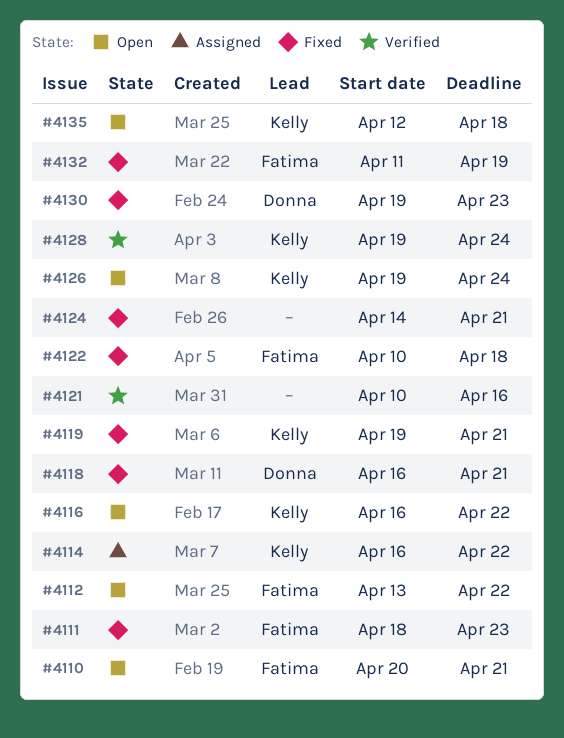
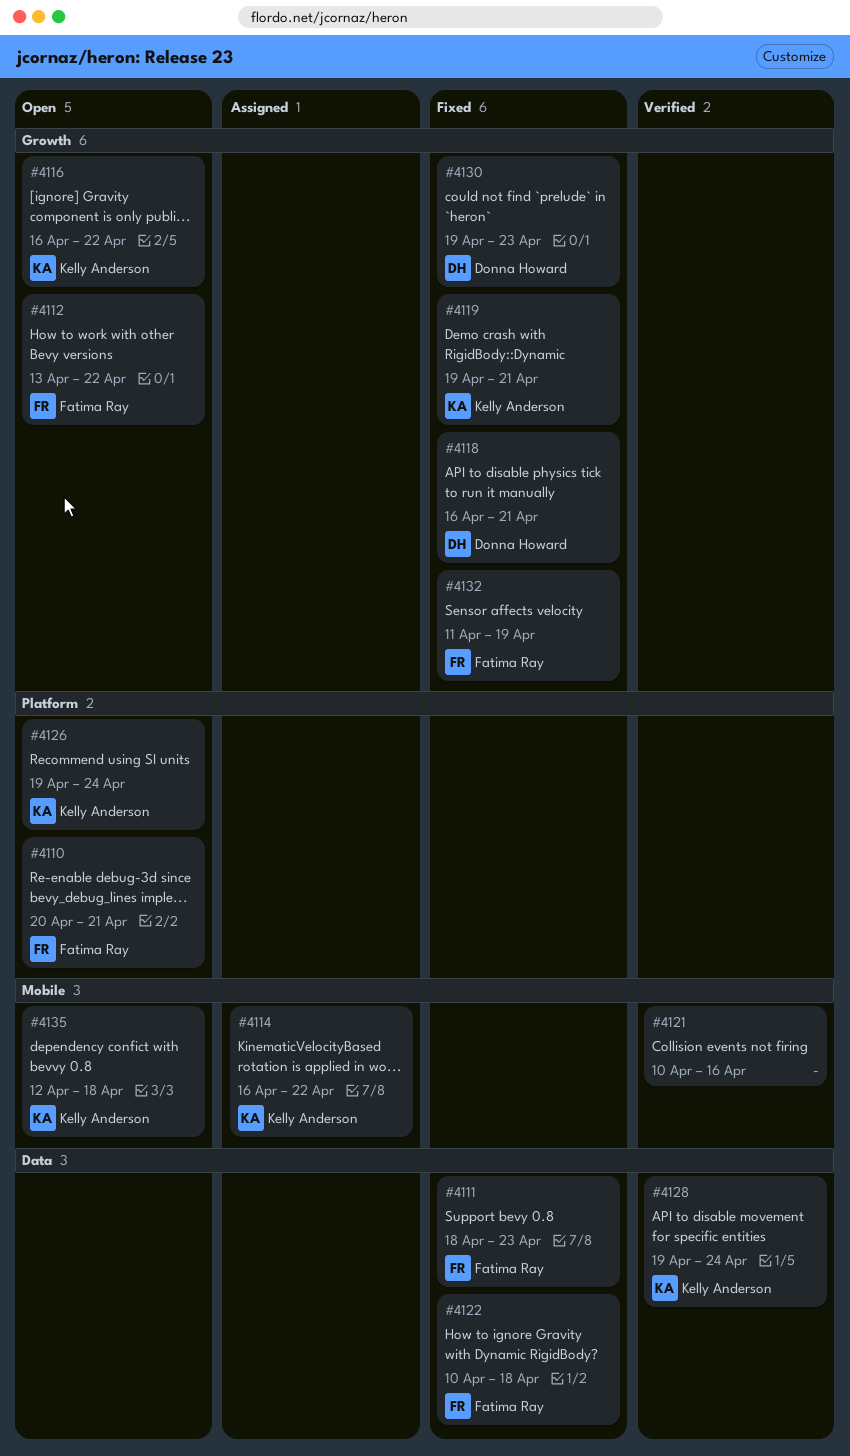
#4124: present -> none

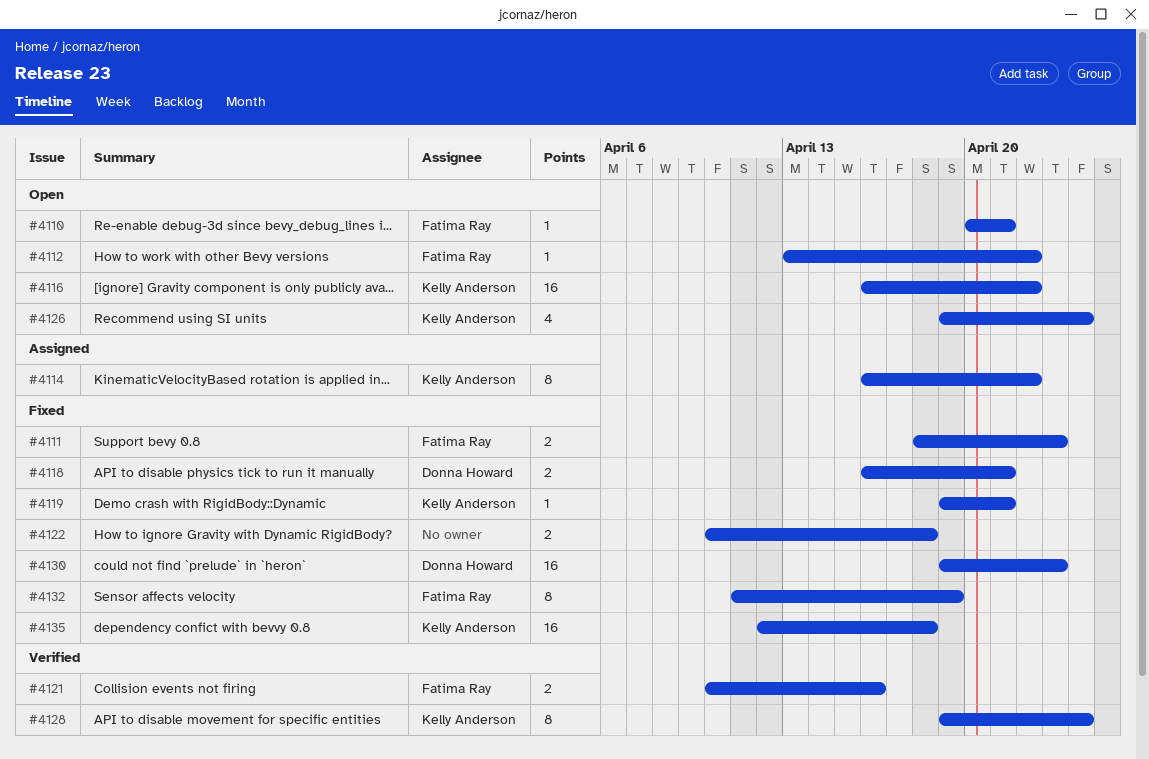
#4121, owner: none -> Fatima Ray
#4122, owner: Fatima Ray -> none
#4135, status: Open -> Fixed

